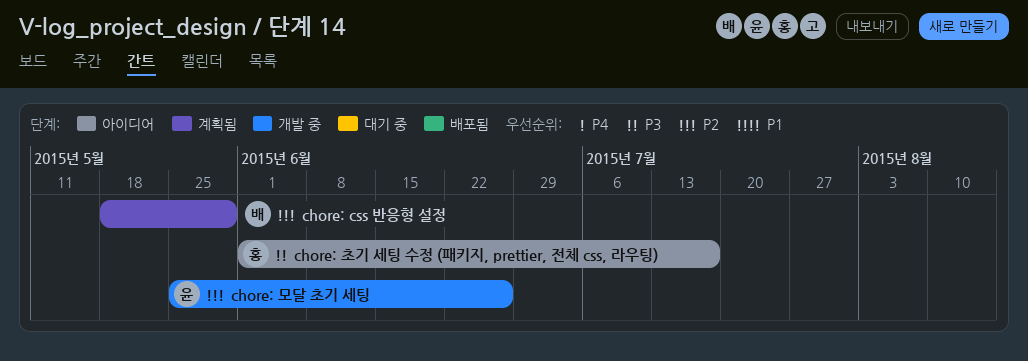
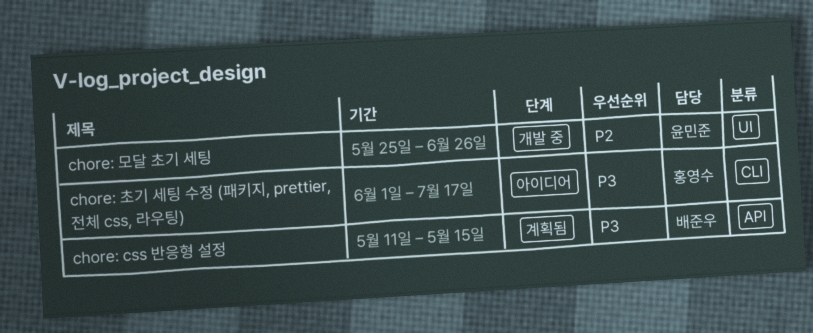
chore: css 반응형 설정, priority: P2 -> P3
chore: css 반응형 설정, start: May 18 -> May 11
chore: css 반응형 설정, due: May 29 -> May 15

